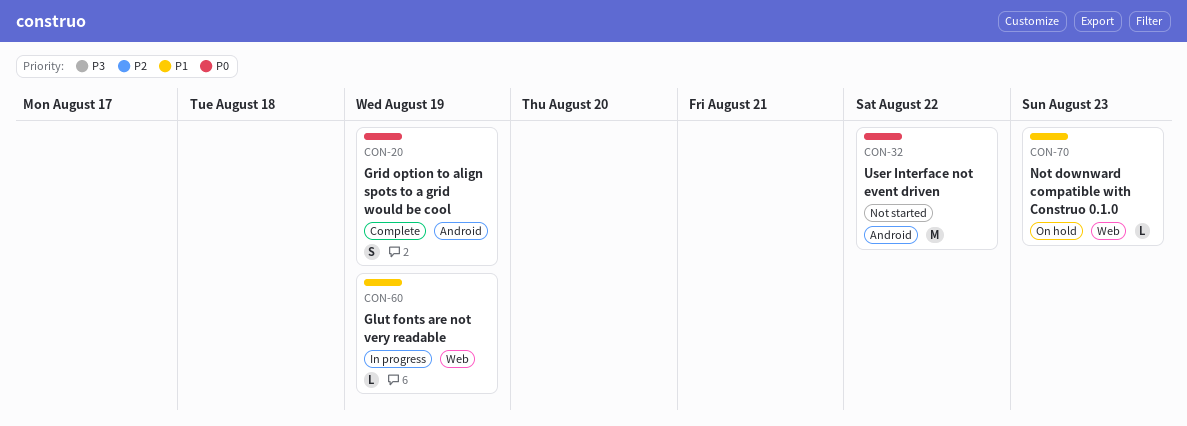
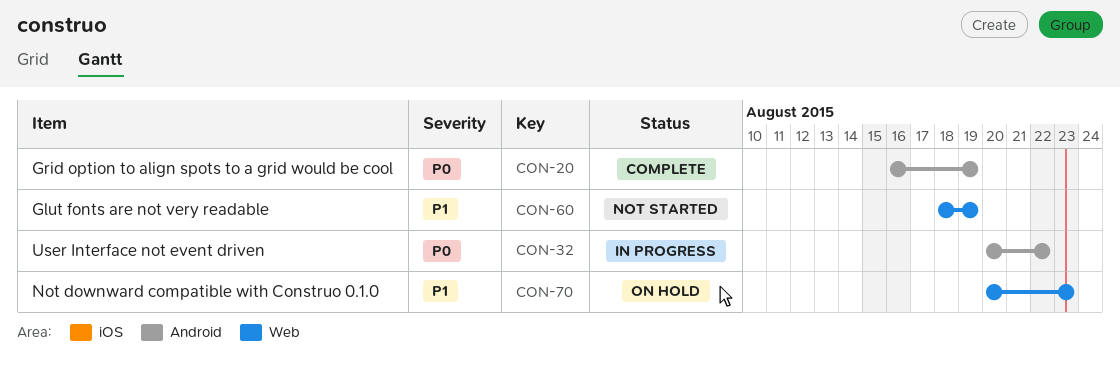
CON-32, status: Not started -> In progress
CON-60, status: In progress -> Not started

